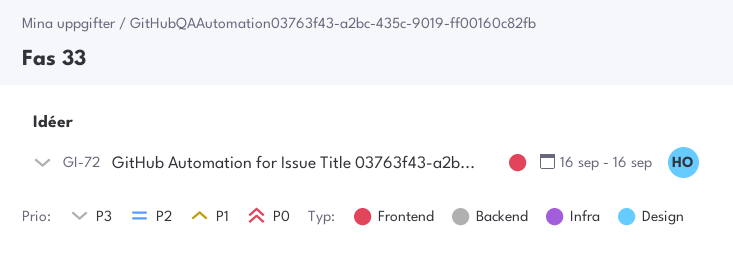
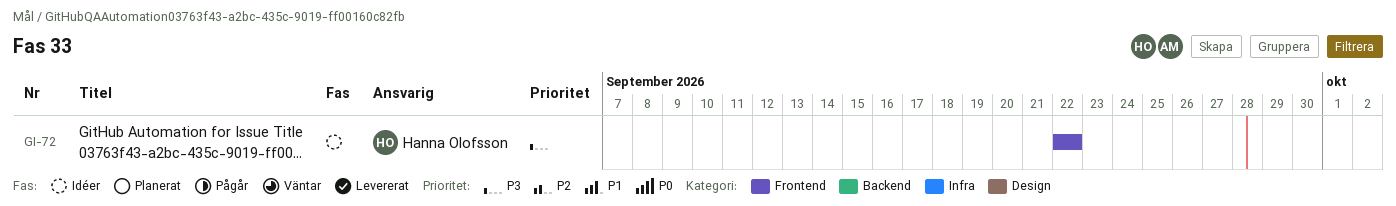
GI-72, start: Sep 16 -> Sep 22
GI-72, due: Sep 16 -> Sep 22

